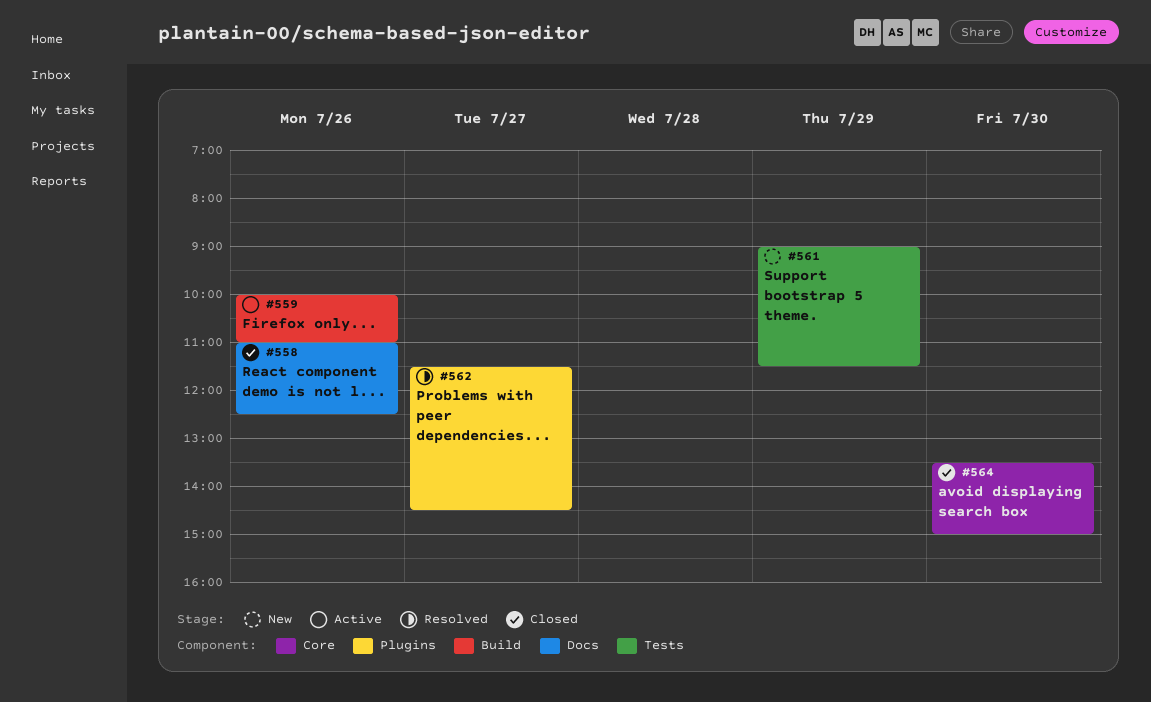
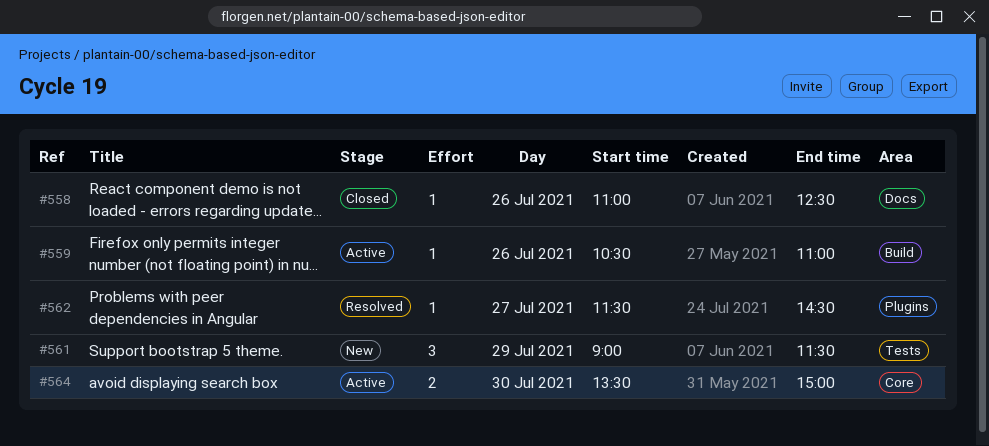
#559, begins: 10:00 -> 10:30
#564, status: Closed -> Active

